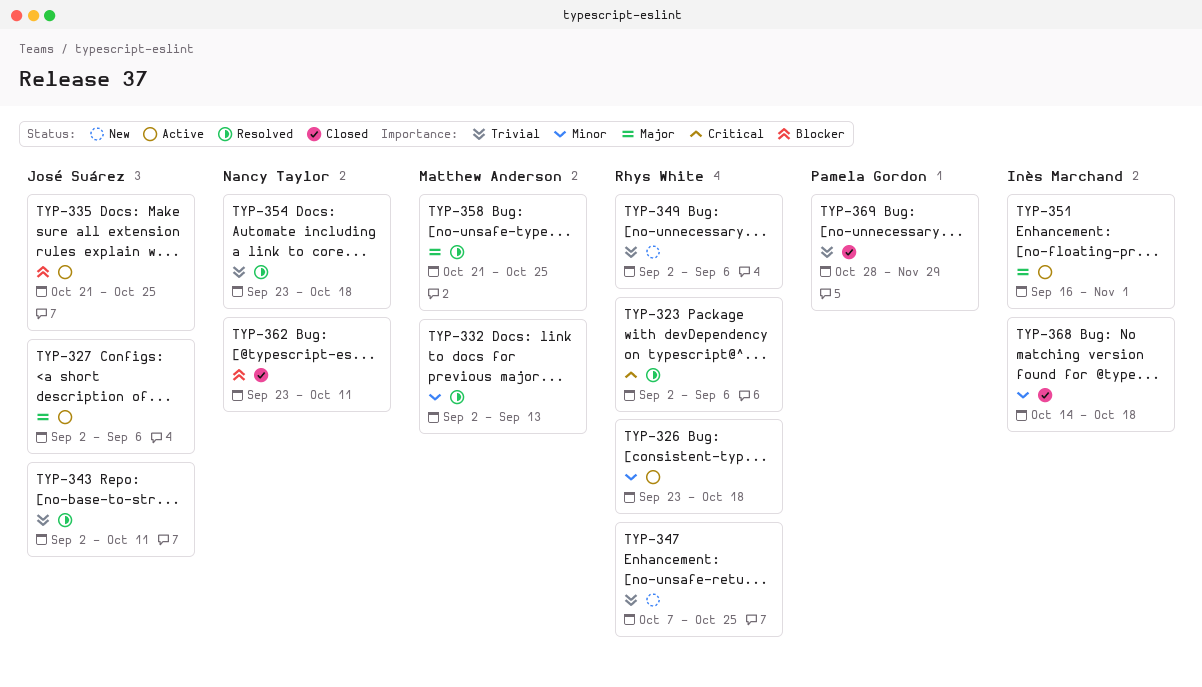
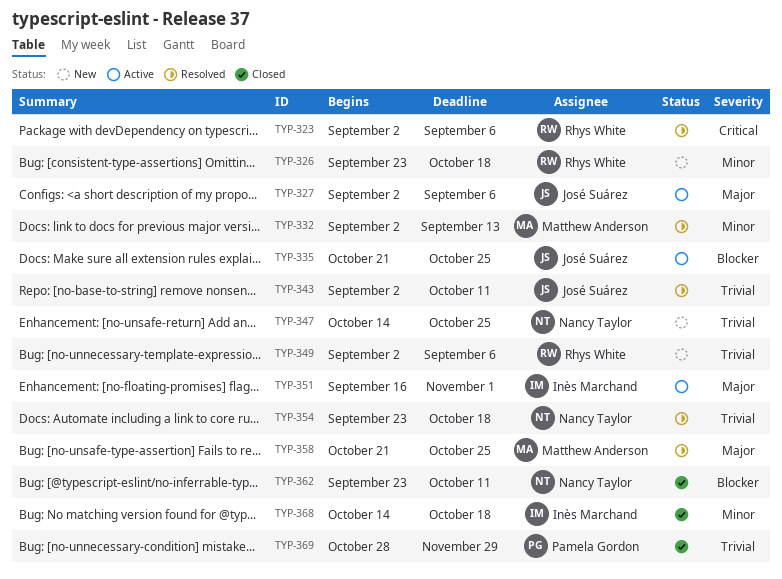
TYP-326, status: Active -> New
TYP-347, owner: Rhys White -> Nancy Taylor
TYP-347, start: Oct 7 -> Oct 14

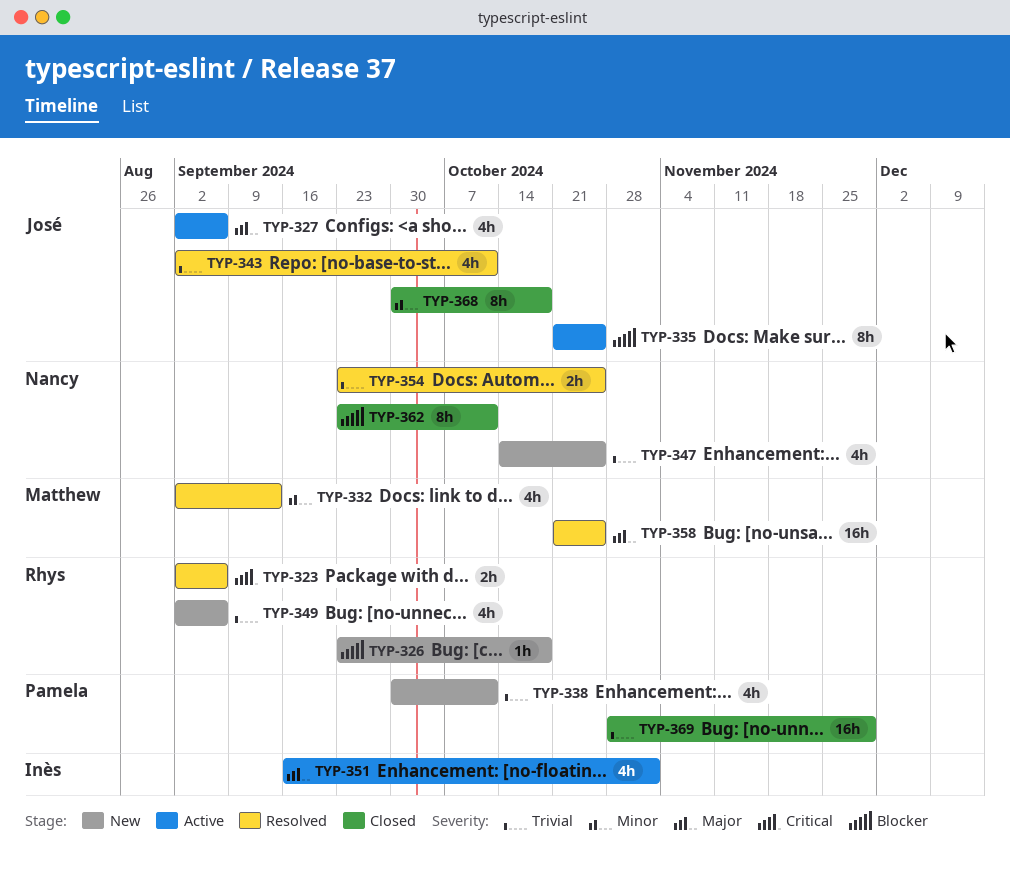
TYP-326, priority: Minor -> Blocker
TYP-338: none -> present
TYP-354, due: Oct 18 -> Oct 25
TYP-368, owner: Inès Marchand -> José Suárez
TYP-368, start: Oct 14 -> Sep 30

